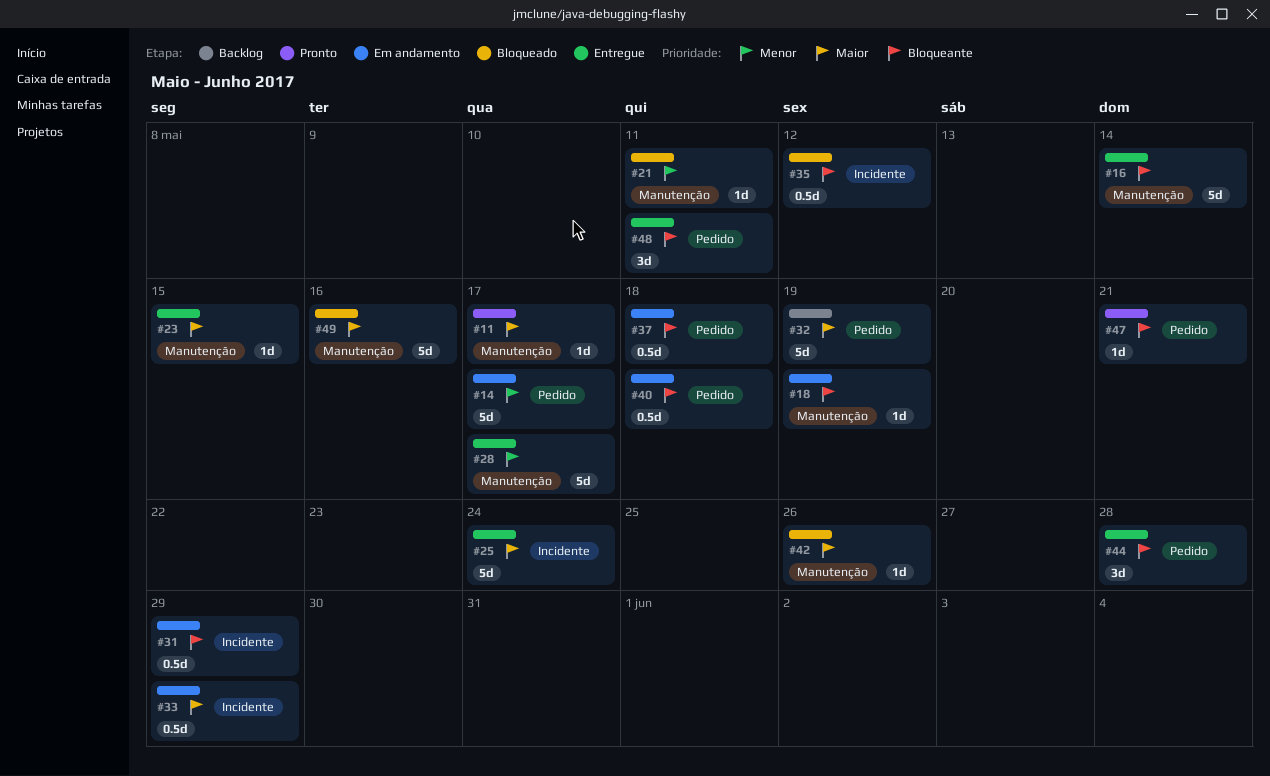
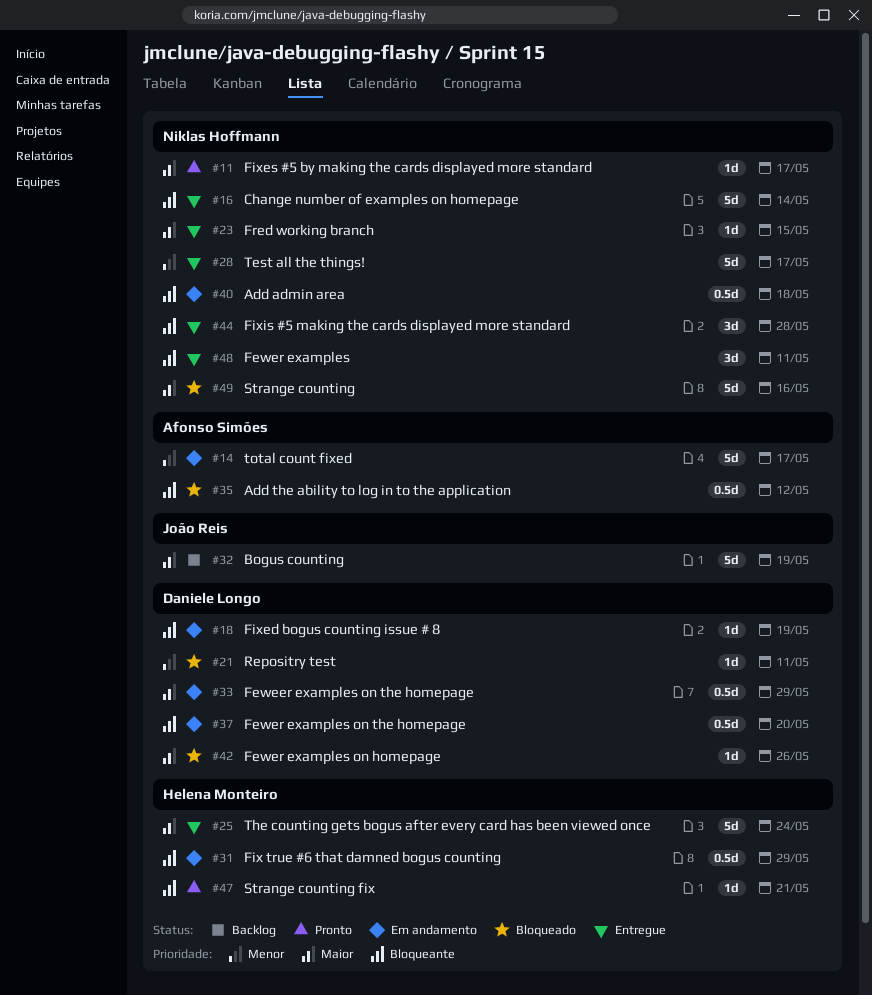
#37, due: May 18 -> May 20

